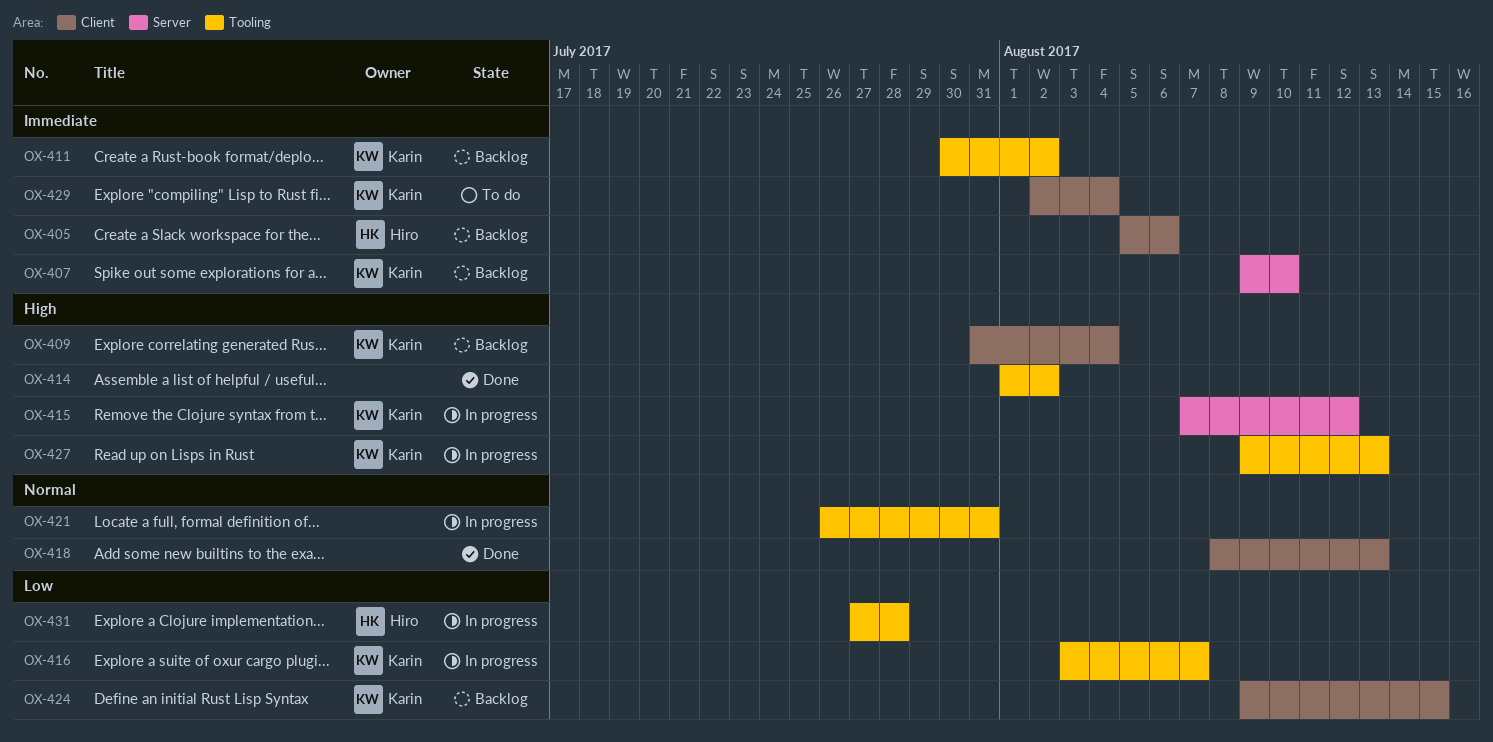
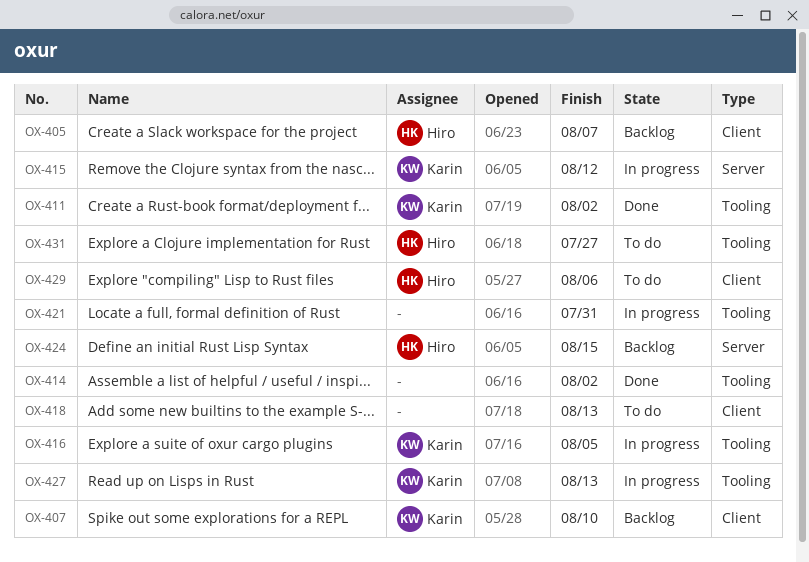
OX-405, due: Aug 6 -> Aug 7
OX-407, label: Server -> Client
OX-409: present -> none
OX-411, status: Backlog -> Done
OX-416, due: Aug 7 -> Aug 5
OX-418, status: Done -> To do
OX-424, owner: Karin -> Hiro
OX-424, label: Client -> Server
OX-429, owner: Karin -> Hiro
OX-429, due: Aug 4 -> Aug 6
OX-431, status: In progress -> To do
OX-431, due: Jul 28 -> Jul 27

